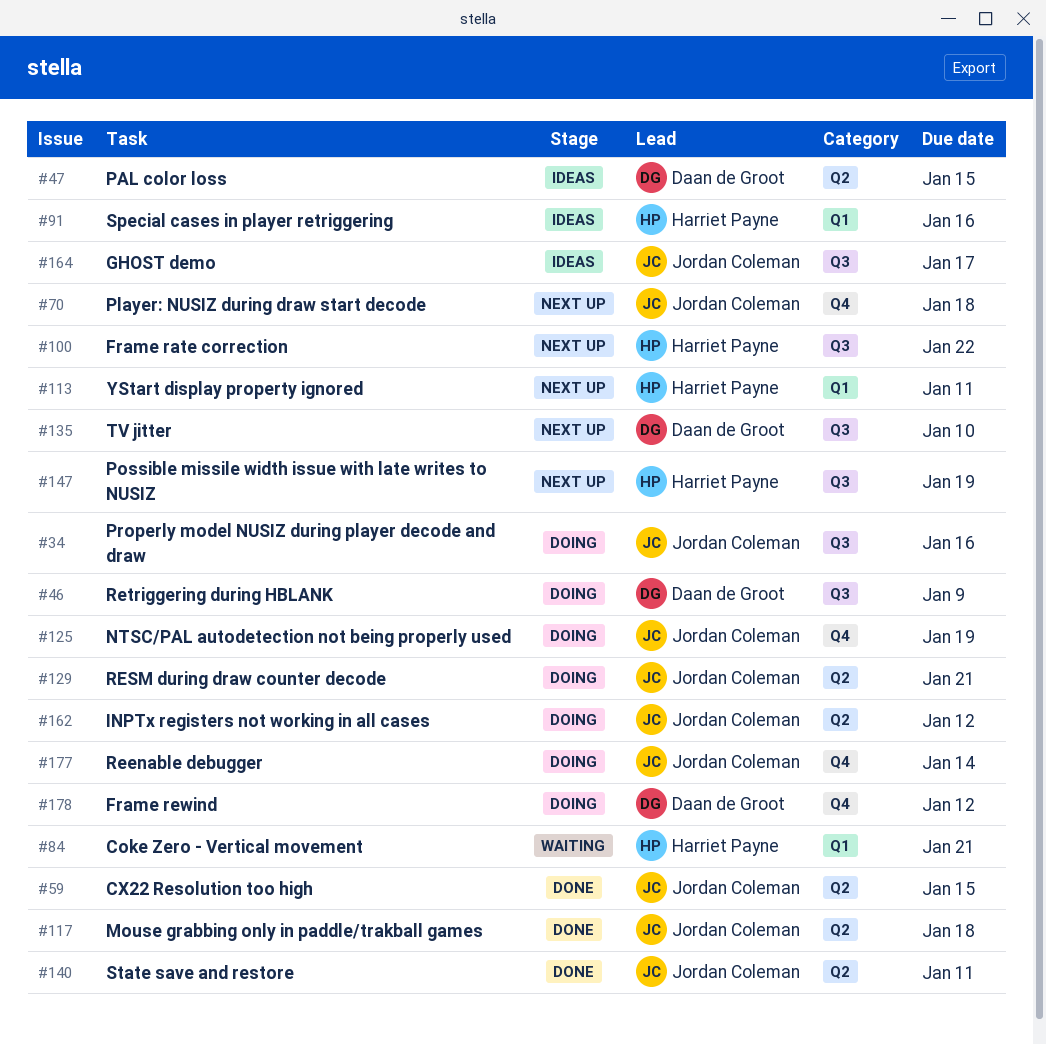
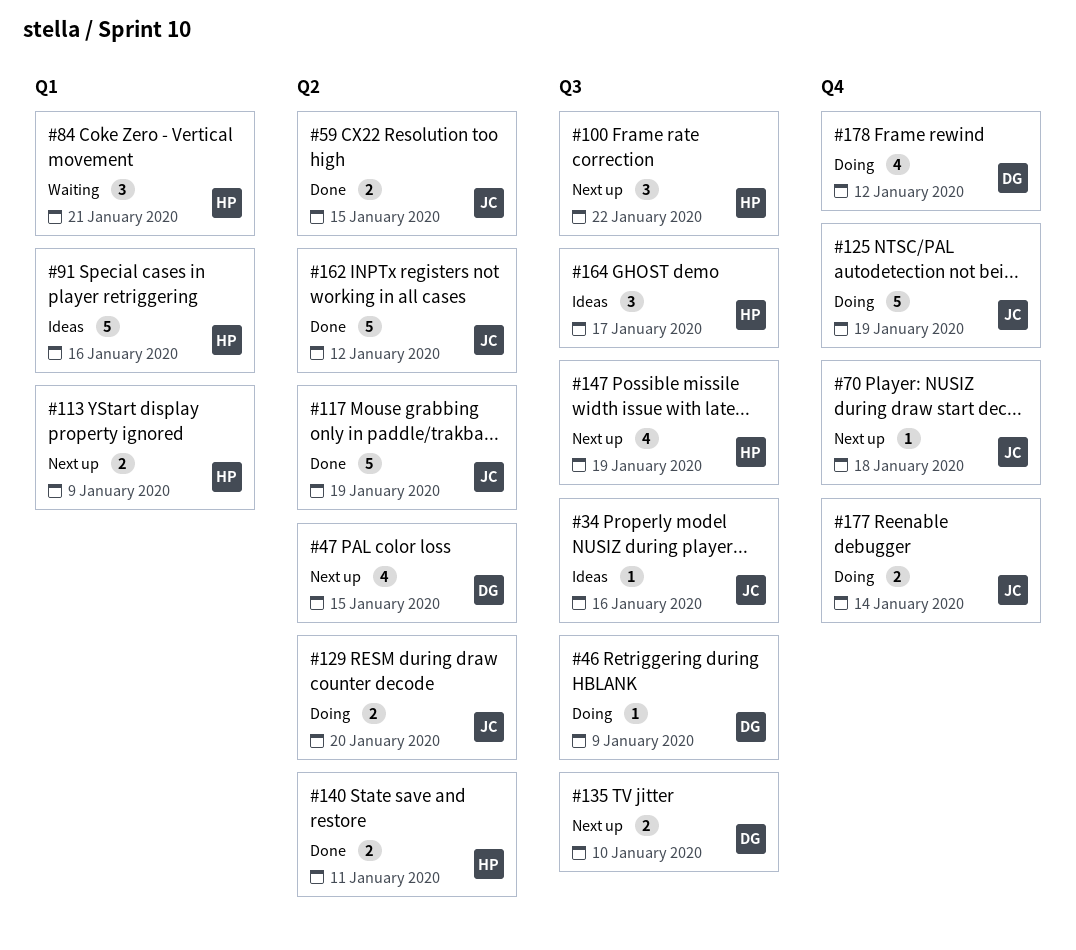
#34, status: Doing -> Ideas
#47, status: Ideas -> Next up
#113, due: Jan 11 -> Jan 9
#117, due: Jan 18 -> Jan 19
#129, due: Jan 21 -> Jan 20
#140, owner: Jordan Coleman -> Harriet Payne
#162, status: Doing -> Done
#164, owner: Jordan Coleman -> Harriet Payne

